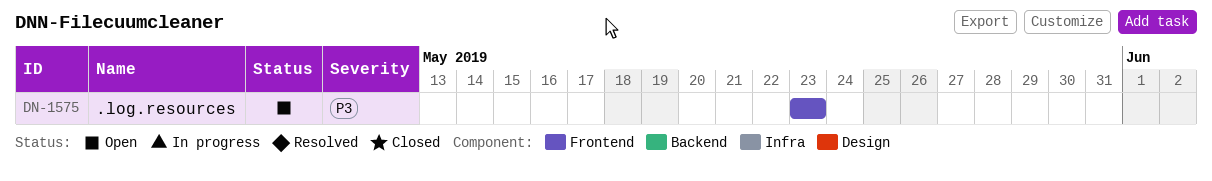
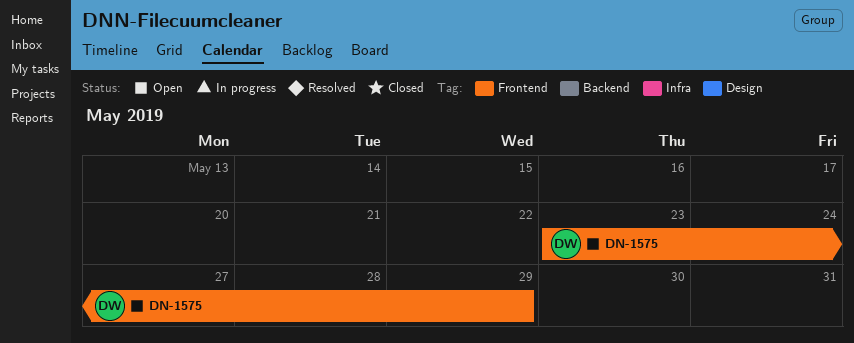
DN-1575, due: May 23 -> May 29

